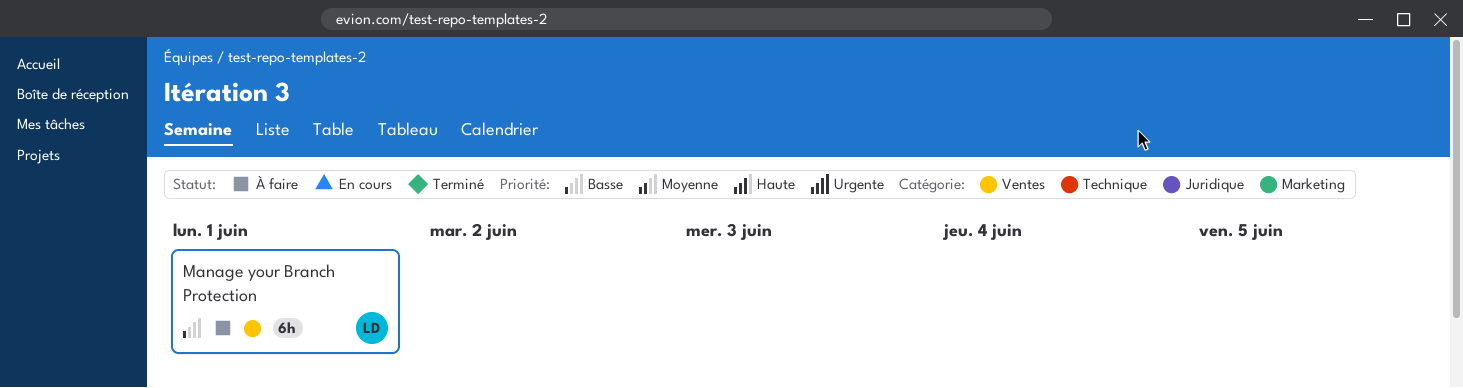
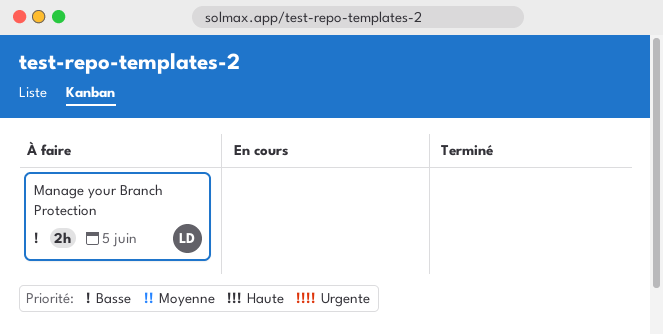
Manage your Branch Protection, estimate: 6h -> 2h
Manage your Branch Protection, due: Jun 1 -> Jun 5

